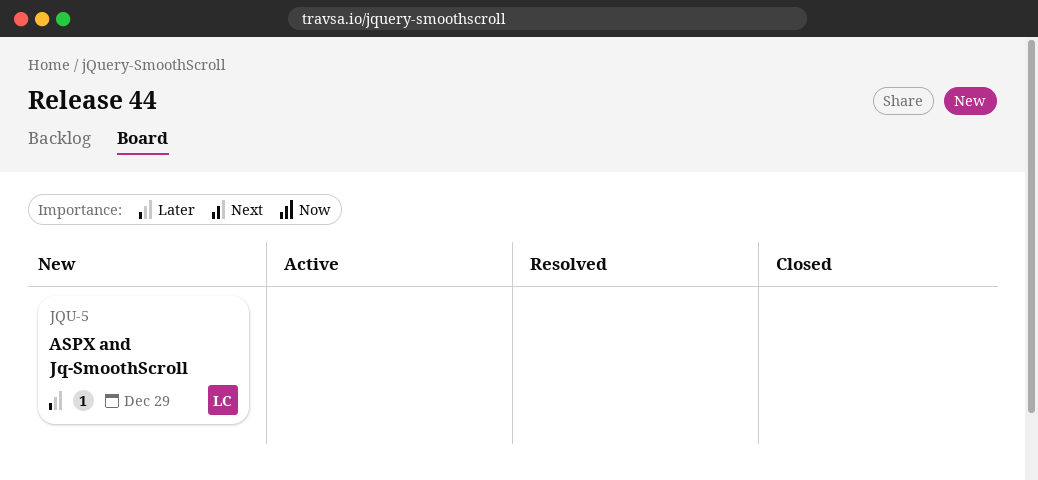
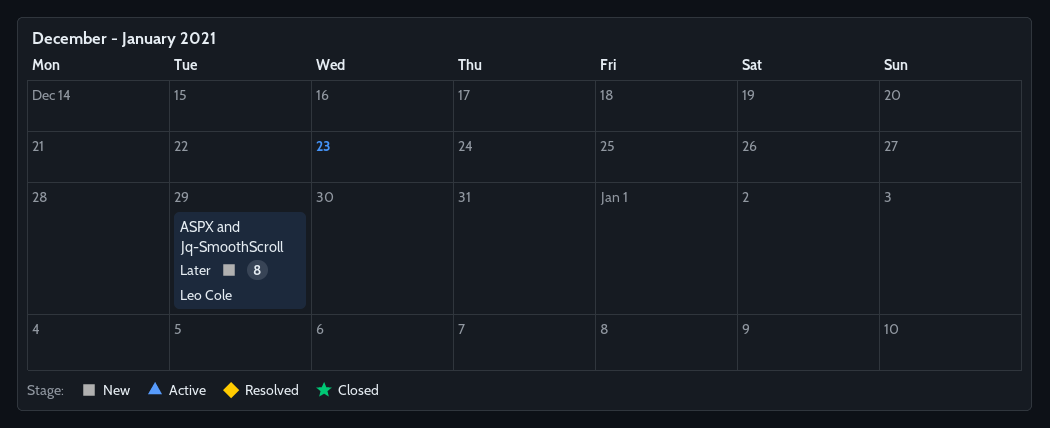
ASPX and Jq-SmoothScroll, estimate: 1 -> 8

